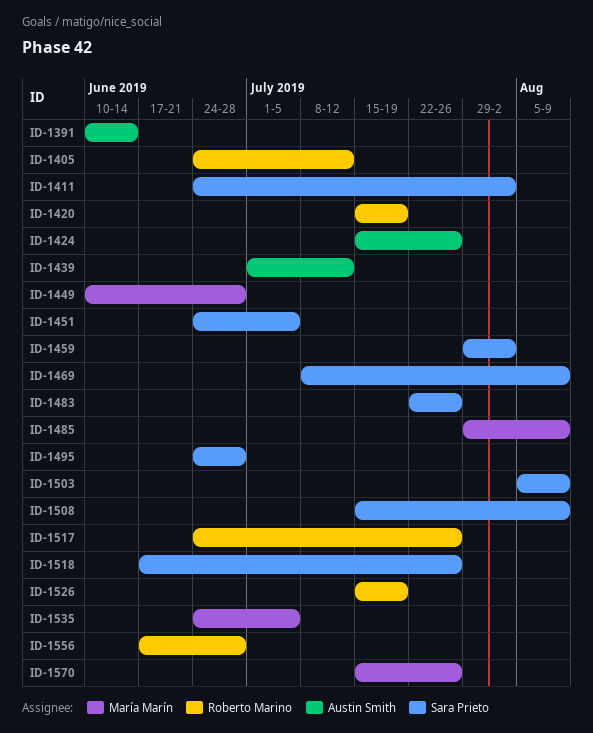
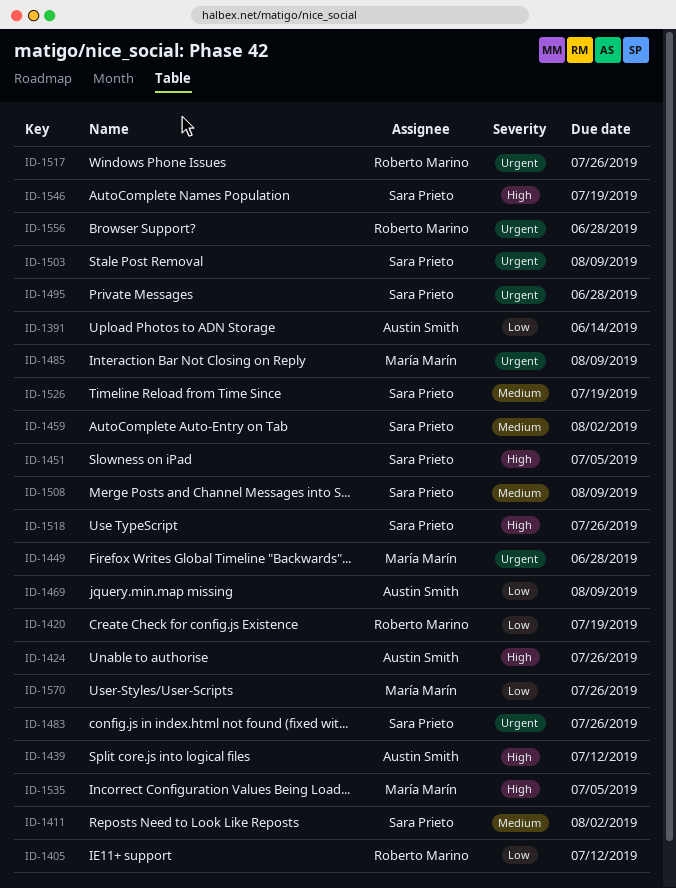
ID-1469, owner: Sara Prieto -> Austin Smith
ID-1526, owner: Roberto Marino -> Sara Prieto
ID-1546: none -> present

